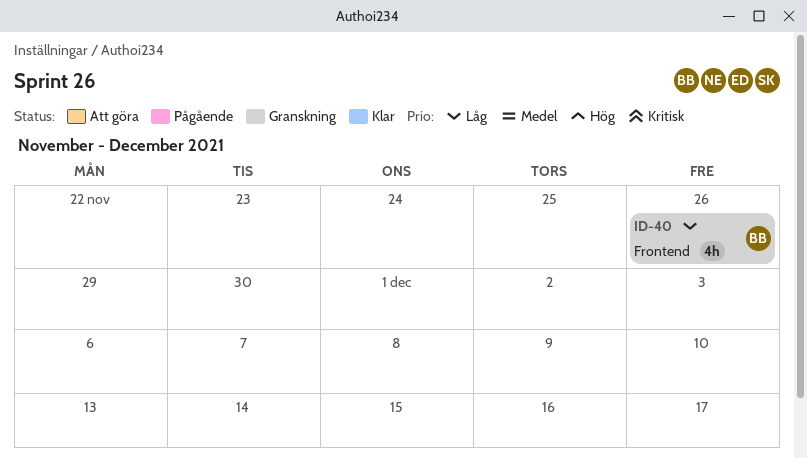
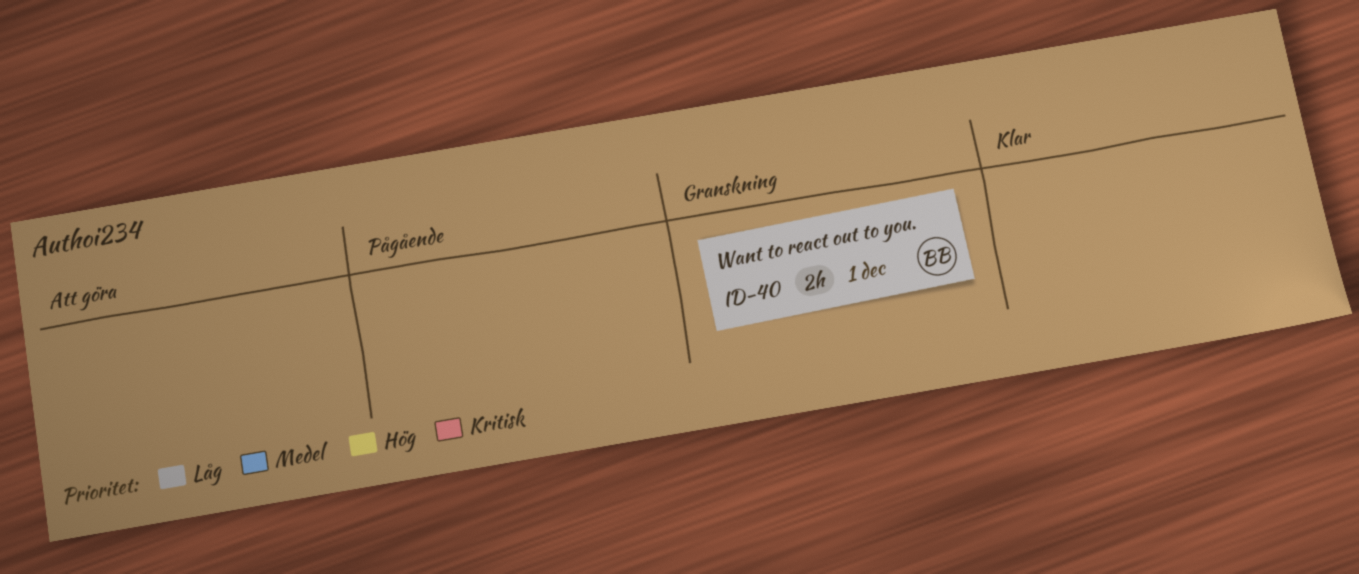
ID-40, estimate: 4h -> 2h
ID-40, due: Nov 26 -> Dec 1

